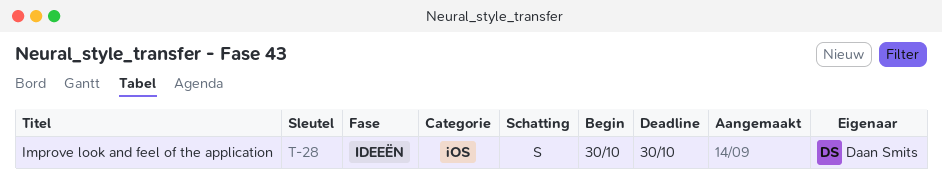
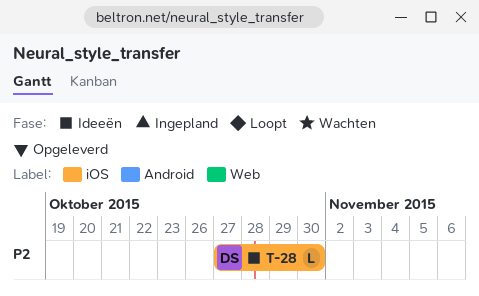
T-28, estimate: S -> L
T-28, start: Oct 30 -> Oct 27

